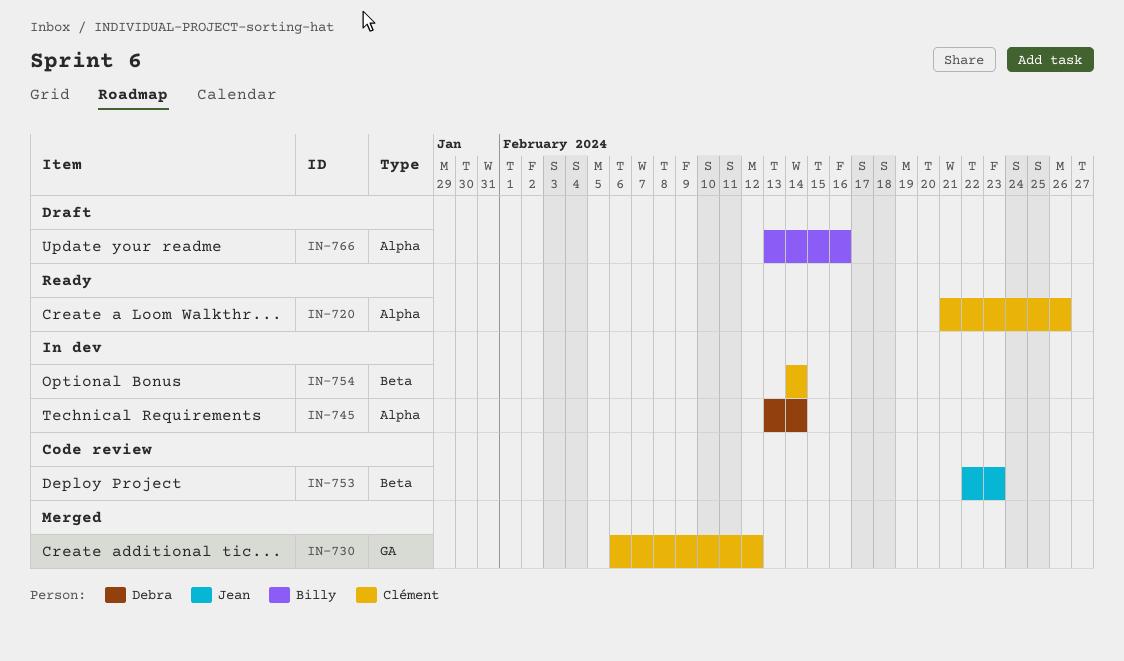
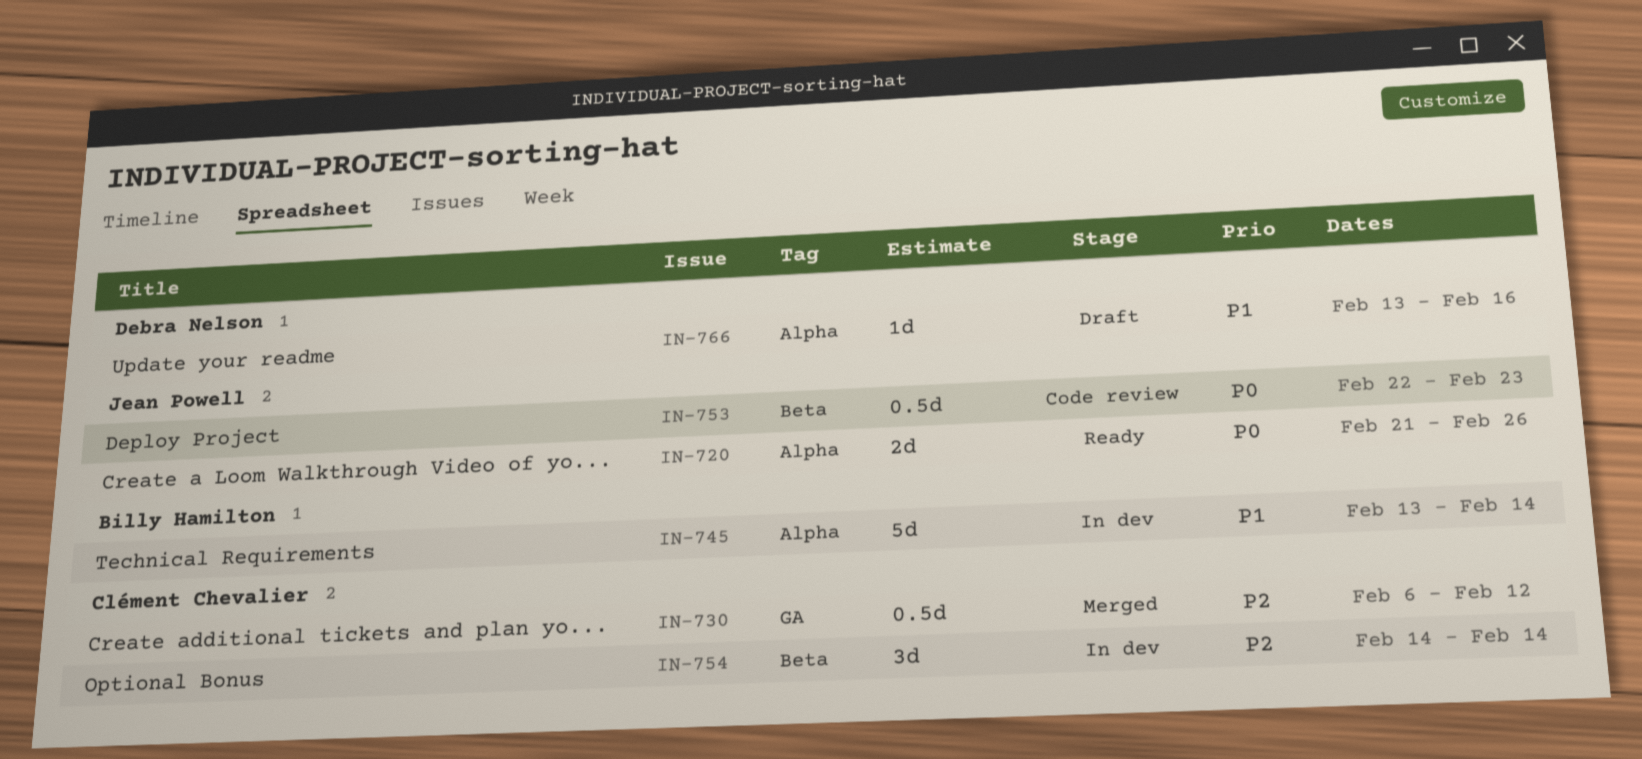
IN-720, owner: Clément Chevalier -> Jean Powell
IN-745, owner: Debra Nelson -> Billy Hamilton
IN-766, owner: Billy Hamilton -> Debra Nelson

